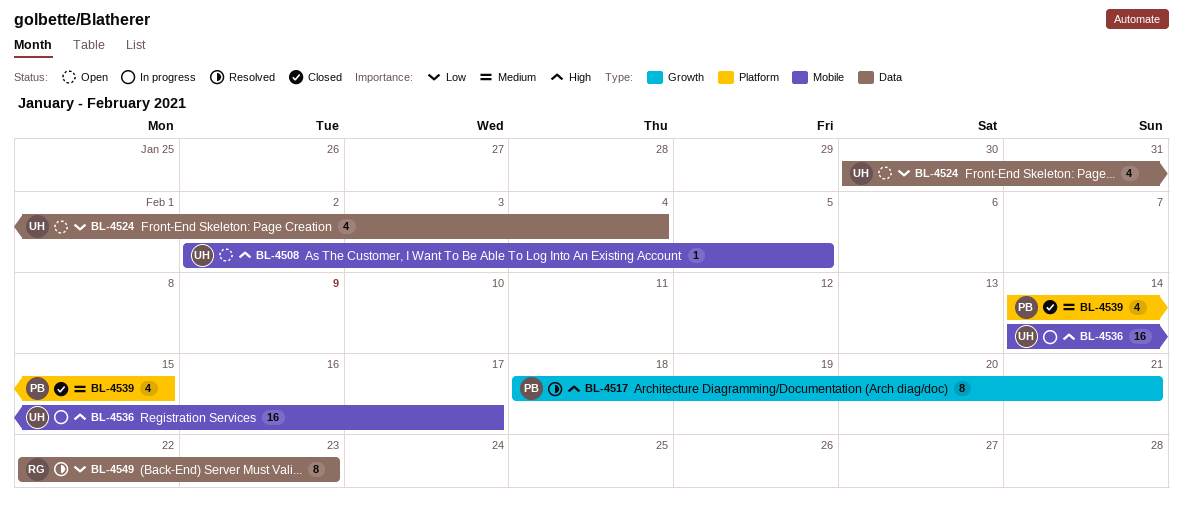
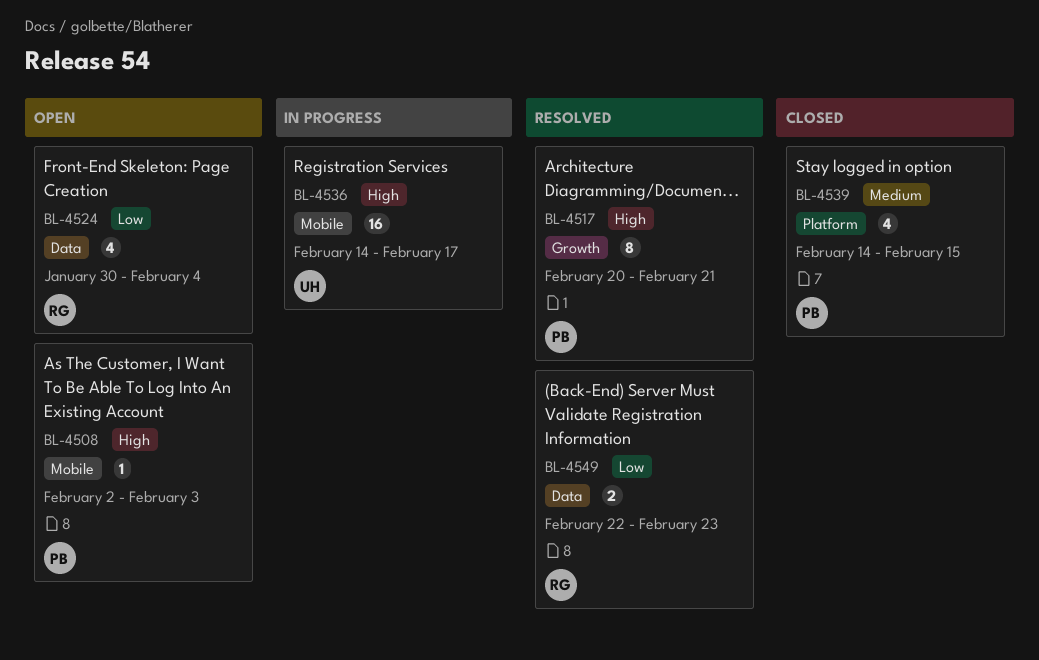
BL-4508, owner: UH -> PB
BL-4508, due: Feb 5 -> Feb 3
BL-4517, start: Feb 18 -> Feb 20
BL-4524, owner: UH -> RG
BL-4549, estimate: 8 -> 2

